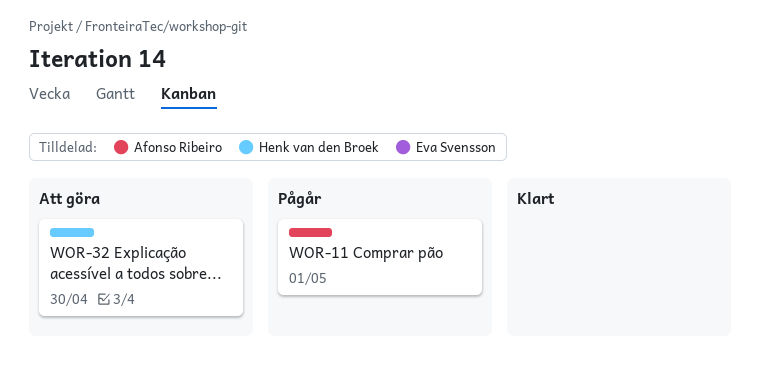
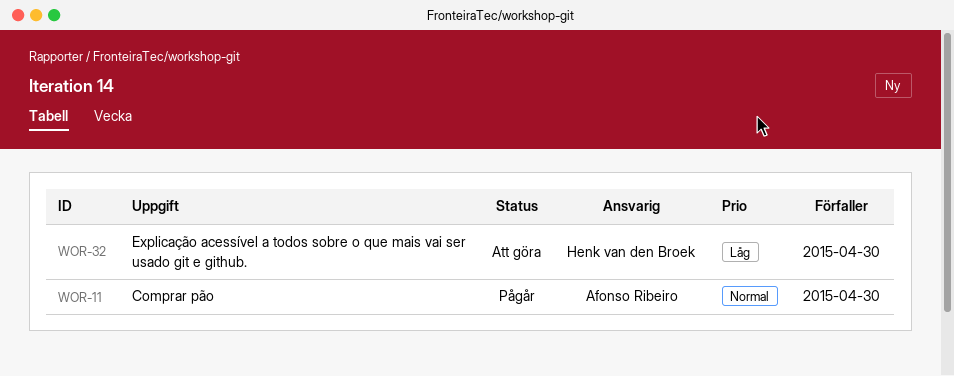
WOR-11, due: May 1 -> Apr 30

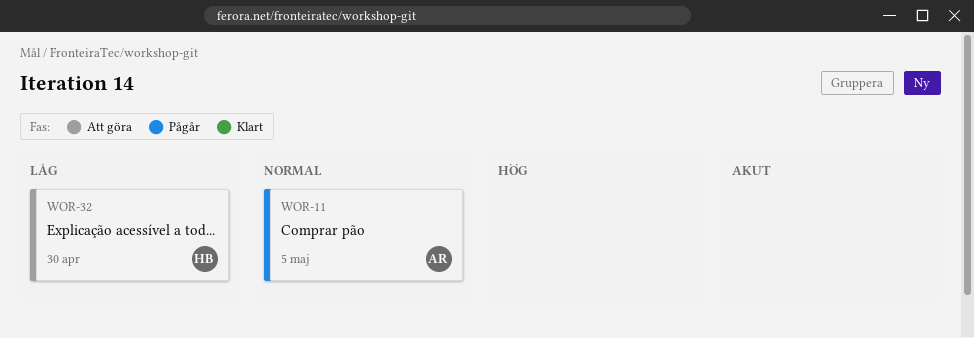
WOR-11, due: Apr 30 -> May 5

